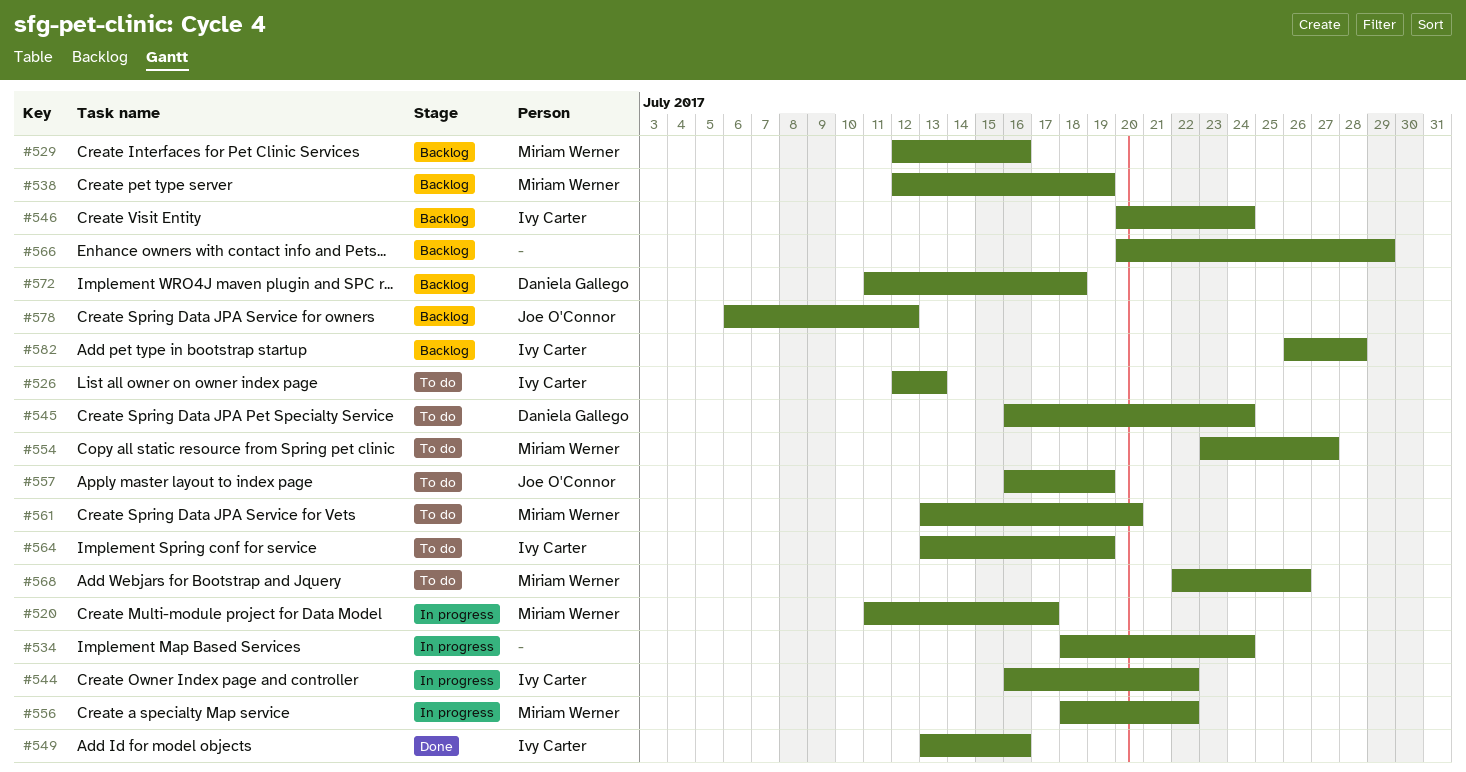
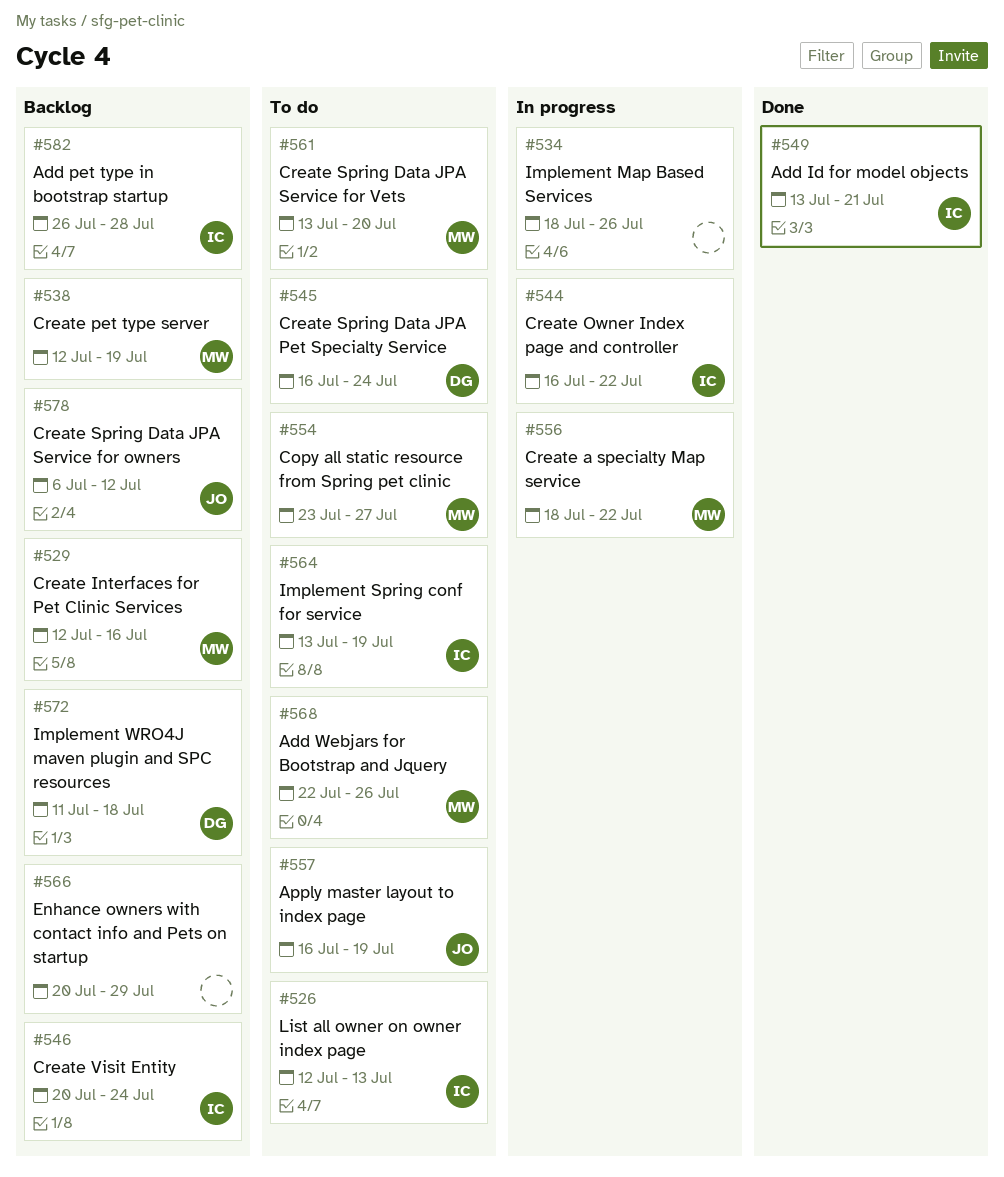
#520: present -> none
#534, due: Jul 24 -> Jul 26
#549, due: Jul 16 -> Jul 21

